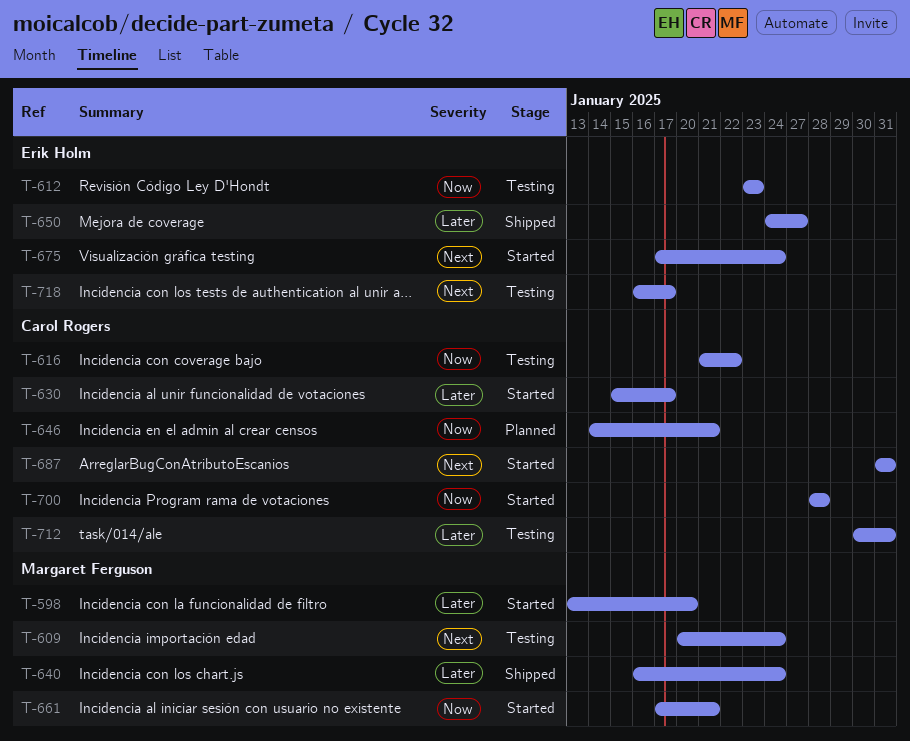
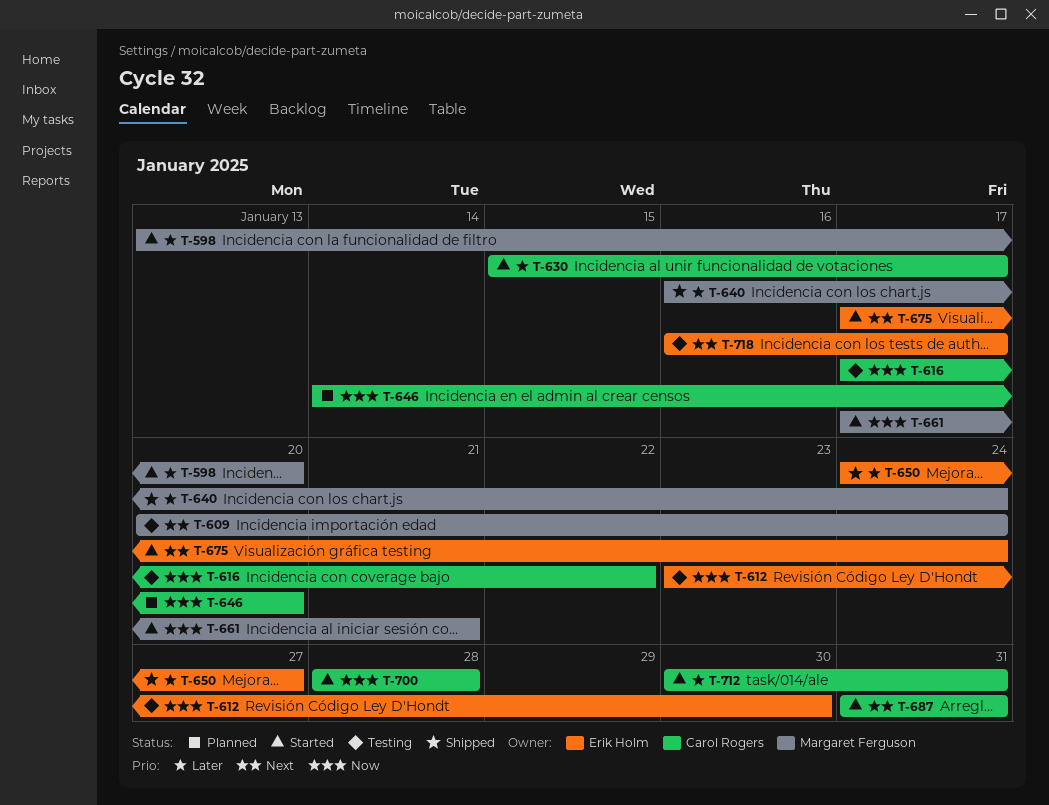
T-612, due: Jan 23 -> Jan 30
T-616, start: Jan 21 -> Jan 17
T-646, due: Jan 21 -> Jan 20
T-712, status: Testing -> Started

